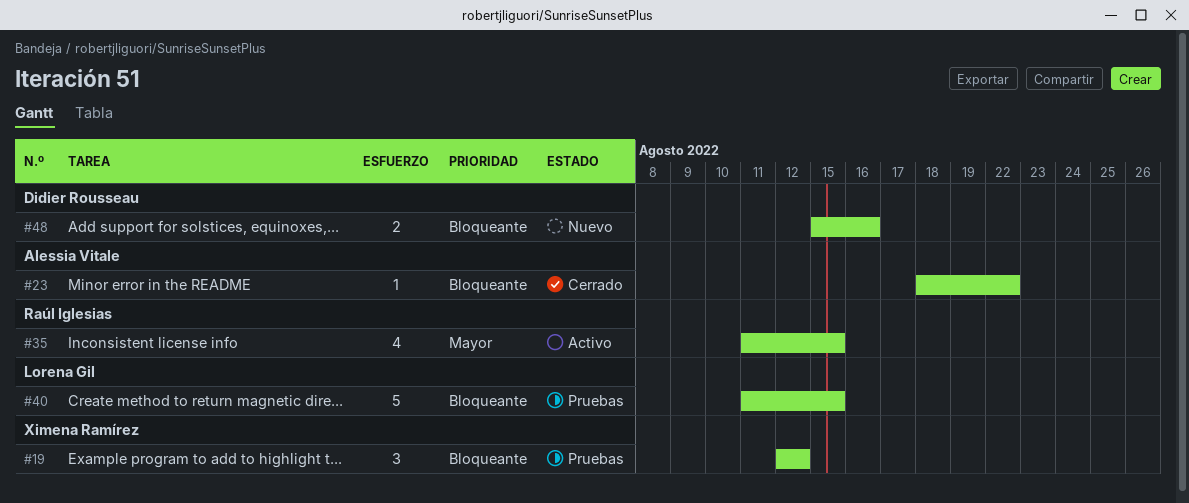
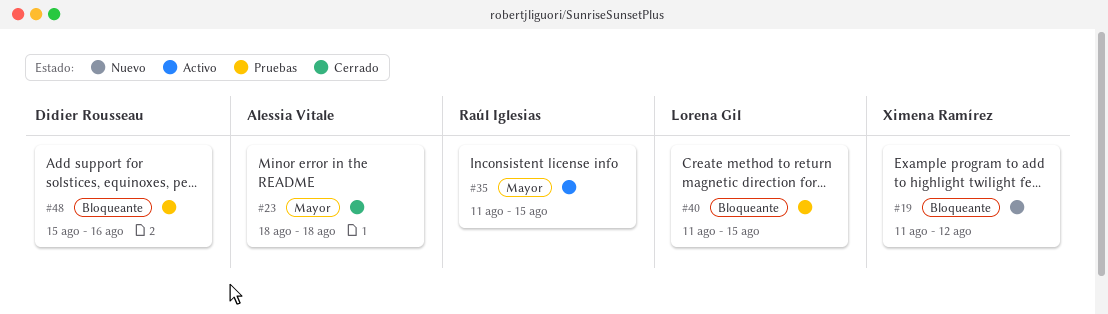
#19, status: Pruebas -> Nuevo
#19, start: Aug 12 -> Aug 11
#23, priority: Bloqueante -> Mayor
#23, due: Aug 22 -> Aug 18
#48, status: Nuevo -> Pruebas

